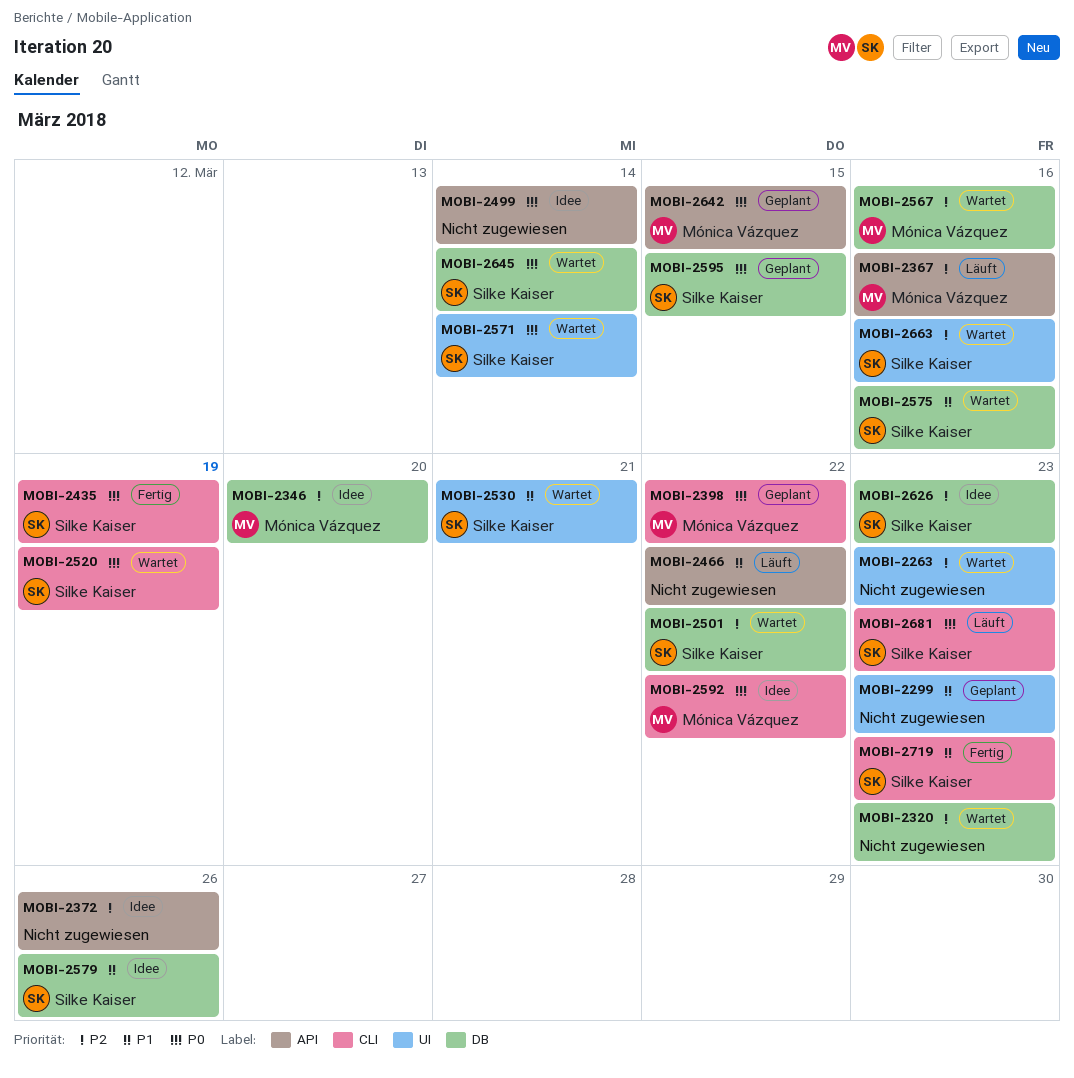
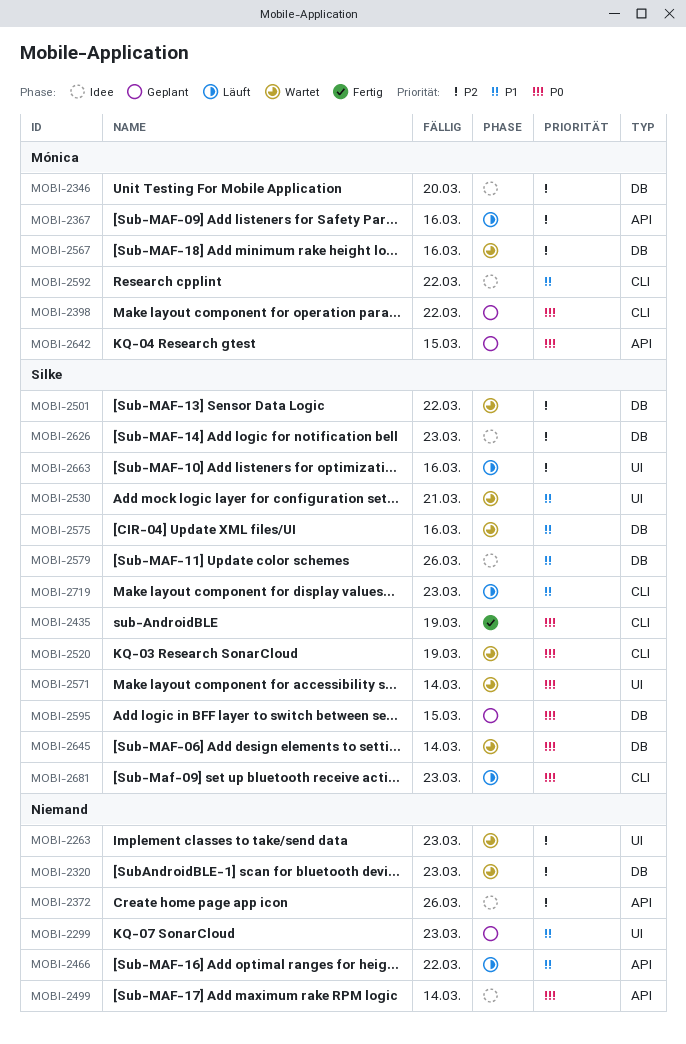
MOBI-2592, priority: P0 -> P1
MOBI-2663, status: Wartet -> Läuft
MOBI-2719, status: Fertig -> Läuft

